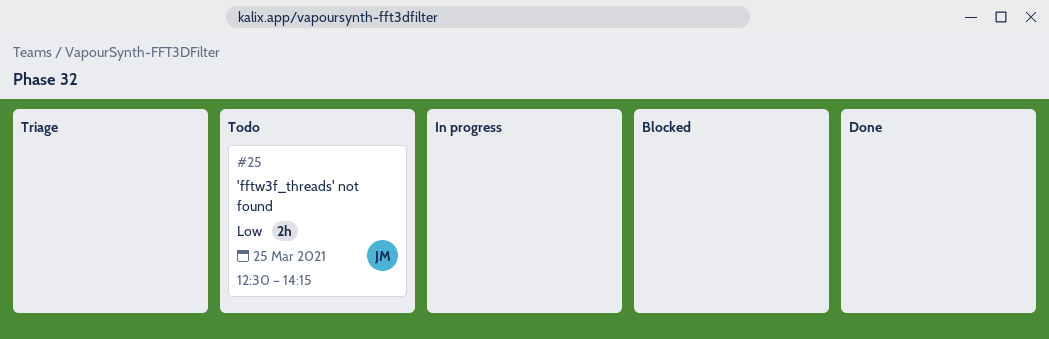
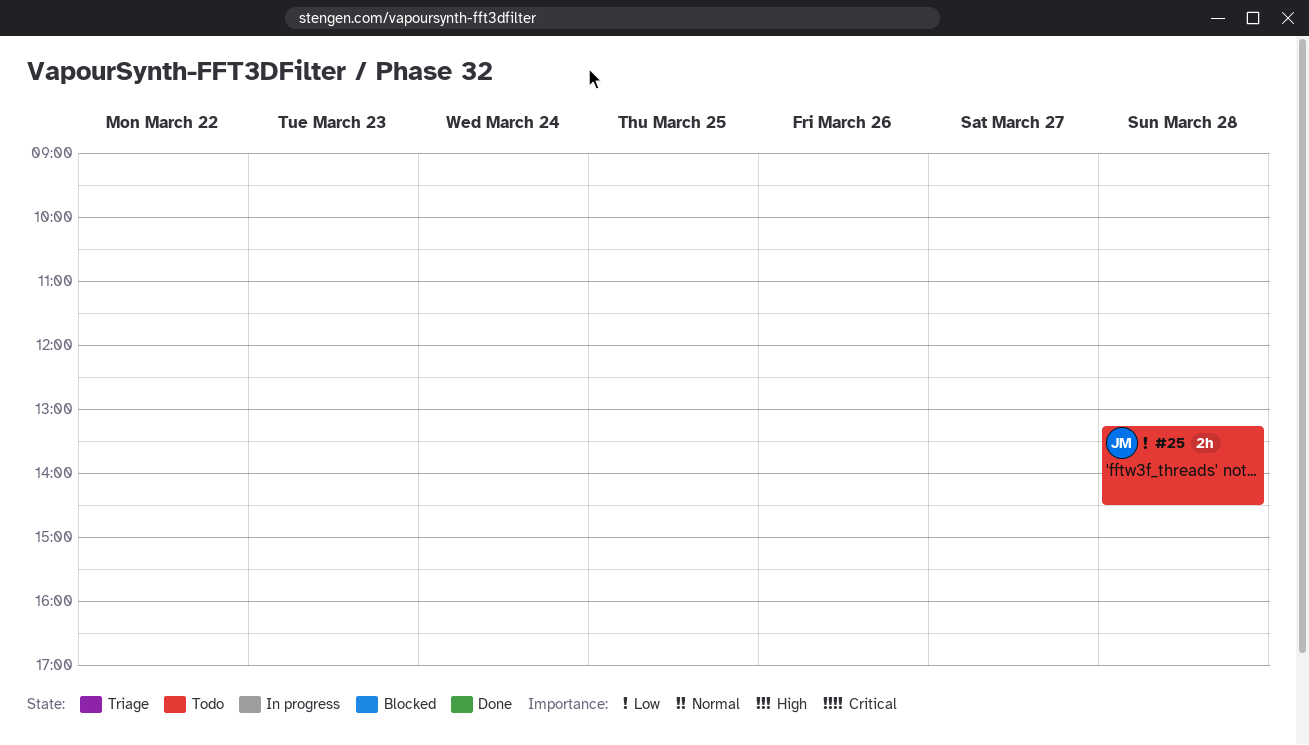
#25, day: Mar 25 -> Mar 28
#25, begins: 12:30 -> 13:15
#25, ends: 14:15 -> 14:30

